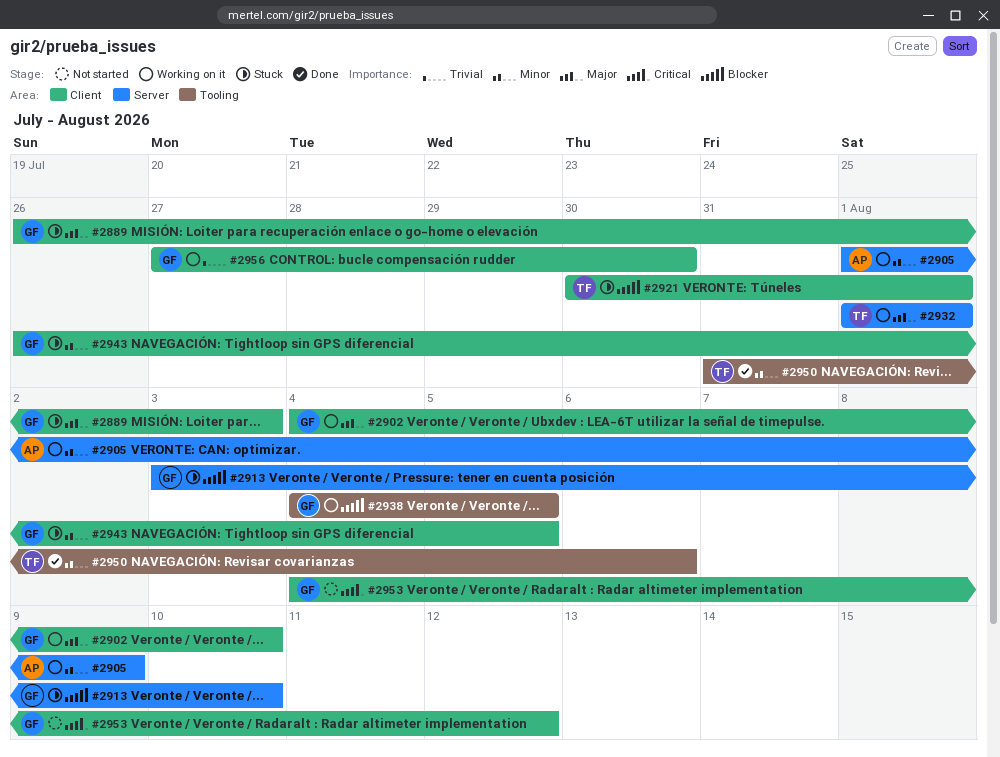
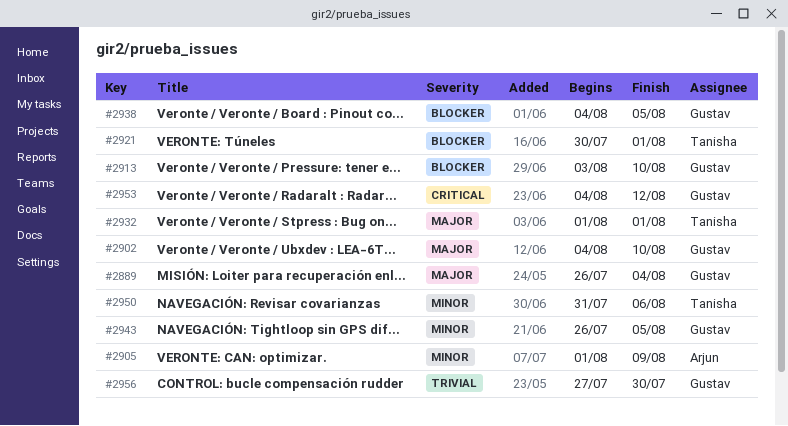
#2889, due: Aug 3 -> Aug 4

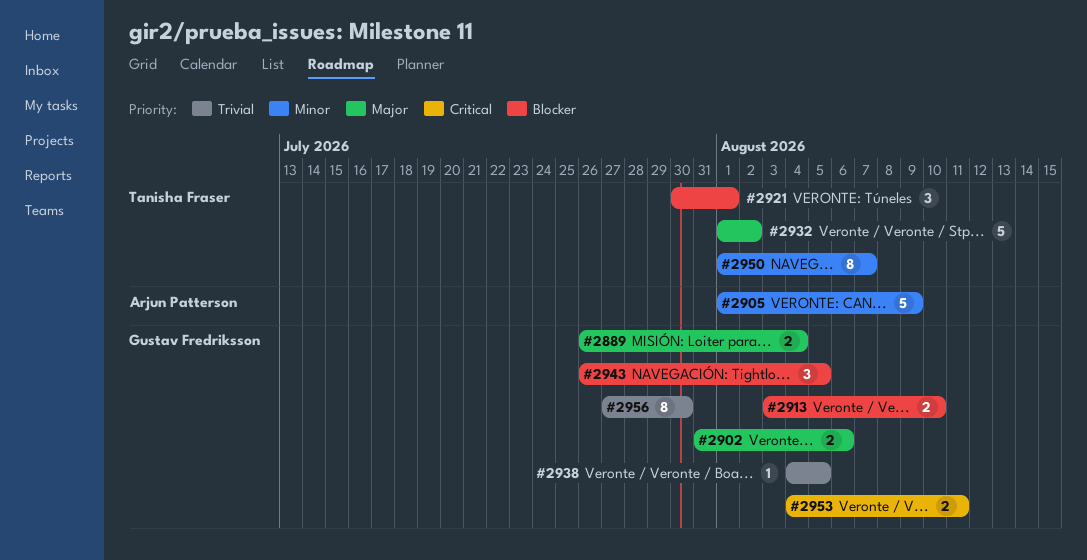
#2902, start: Aug 4 -> Jul 31
#2902, due: Aug 10 -> Aug 6
#2932, due: Aug 1 -> Aug 2
#2938, priority: Blocker -> Trivial
#2943, priority: Minor -> Blocker
#2950, start: Jul 31 -> Aug 1
#2950, due: Aug 6 -> Aug 7
#2953, due: Aug 12 -> Aug 11

